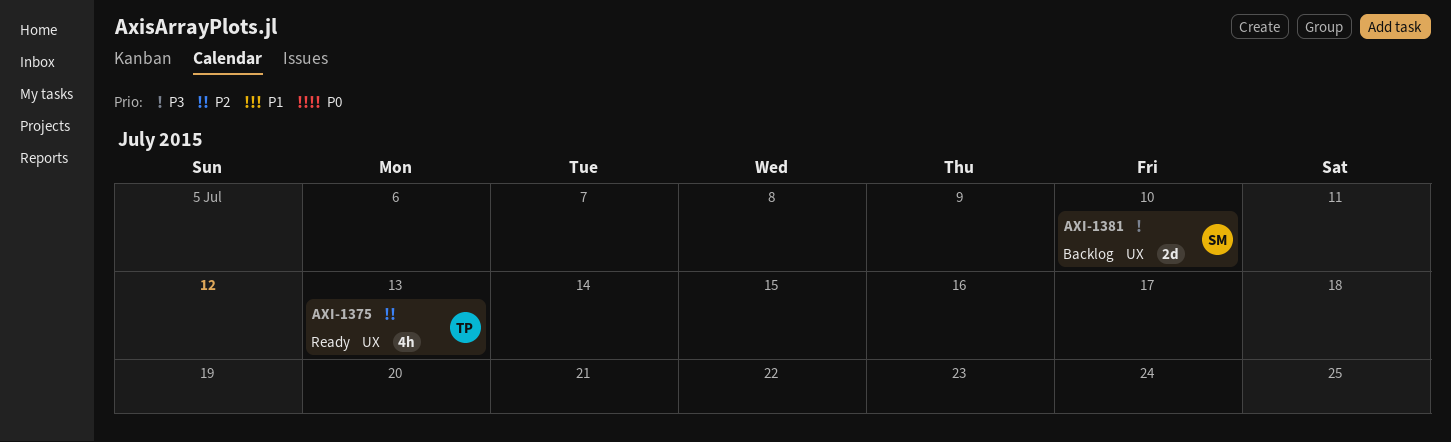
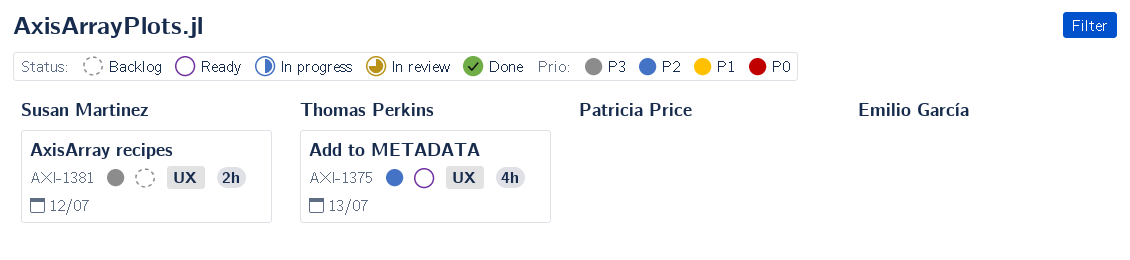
AXI-1381, estimate: 2d -> 2h
AXI-1381, due: Jul 10 -> Jul 12

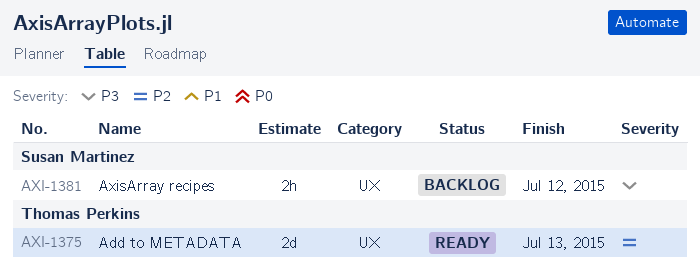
AXI-1375, estimate: 4h -> 2d

